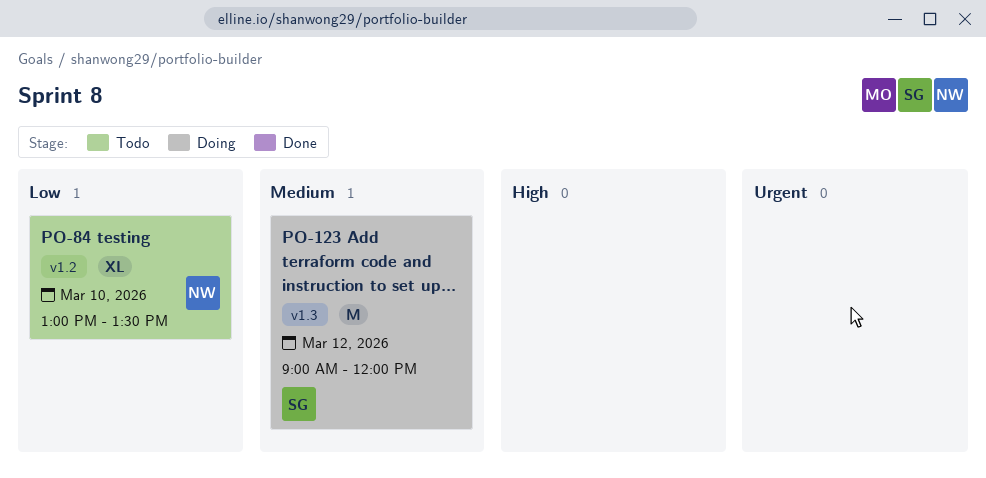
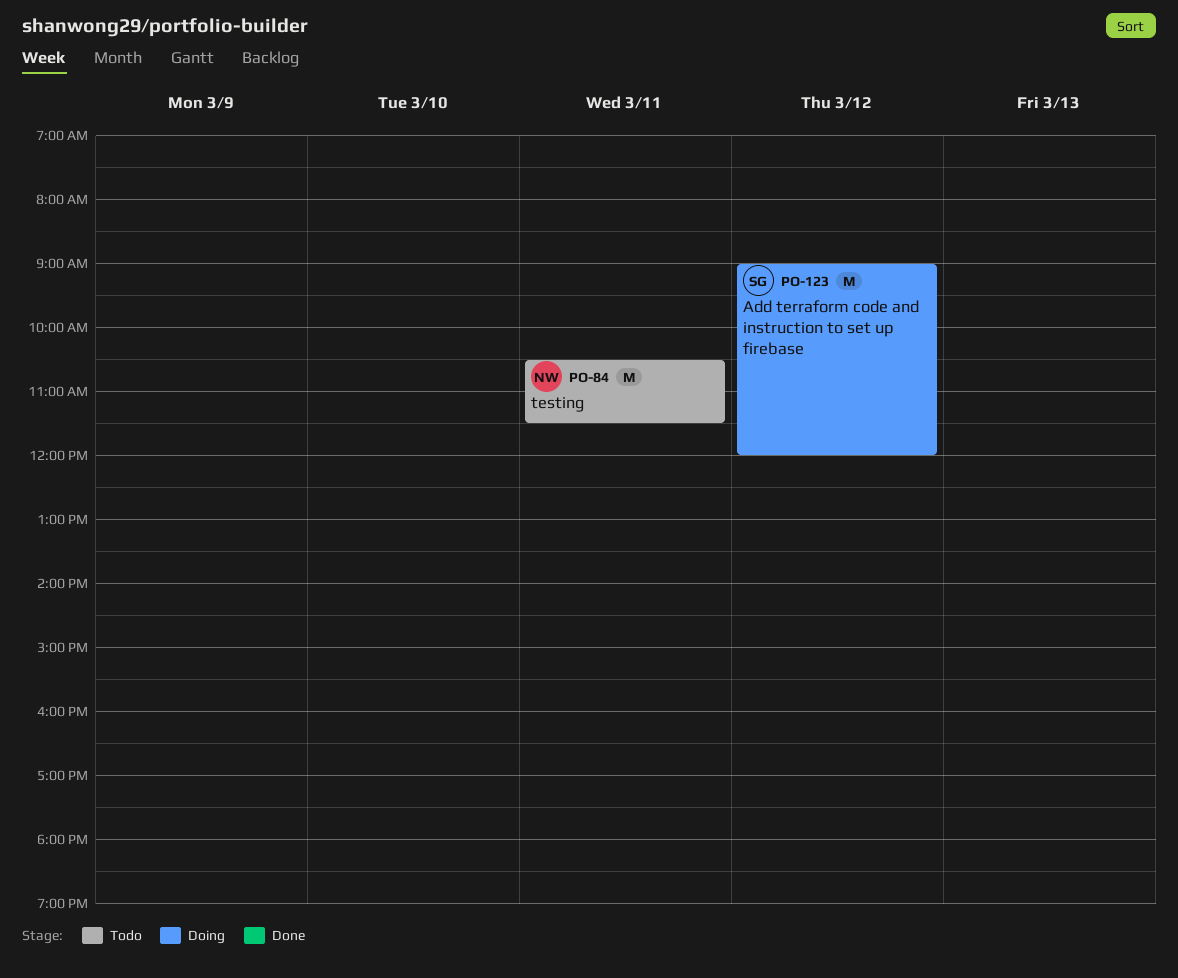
PO-84, estimate: XL -> M
PO-84, day: Mar 10 -> Mar 11
PO-84, begins: 13:00 -> 10:30
PO-84, ends: 13:30 -> 11:30

